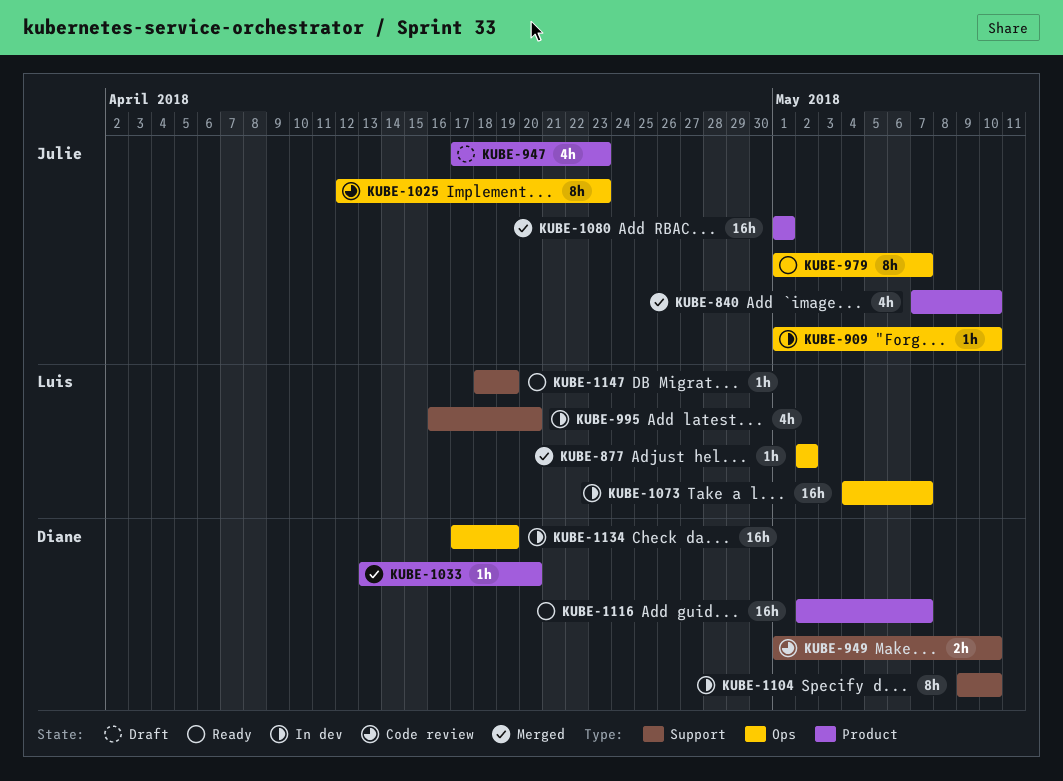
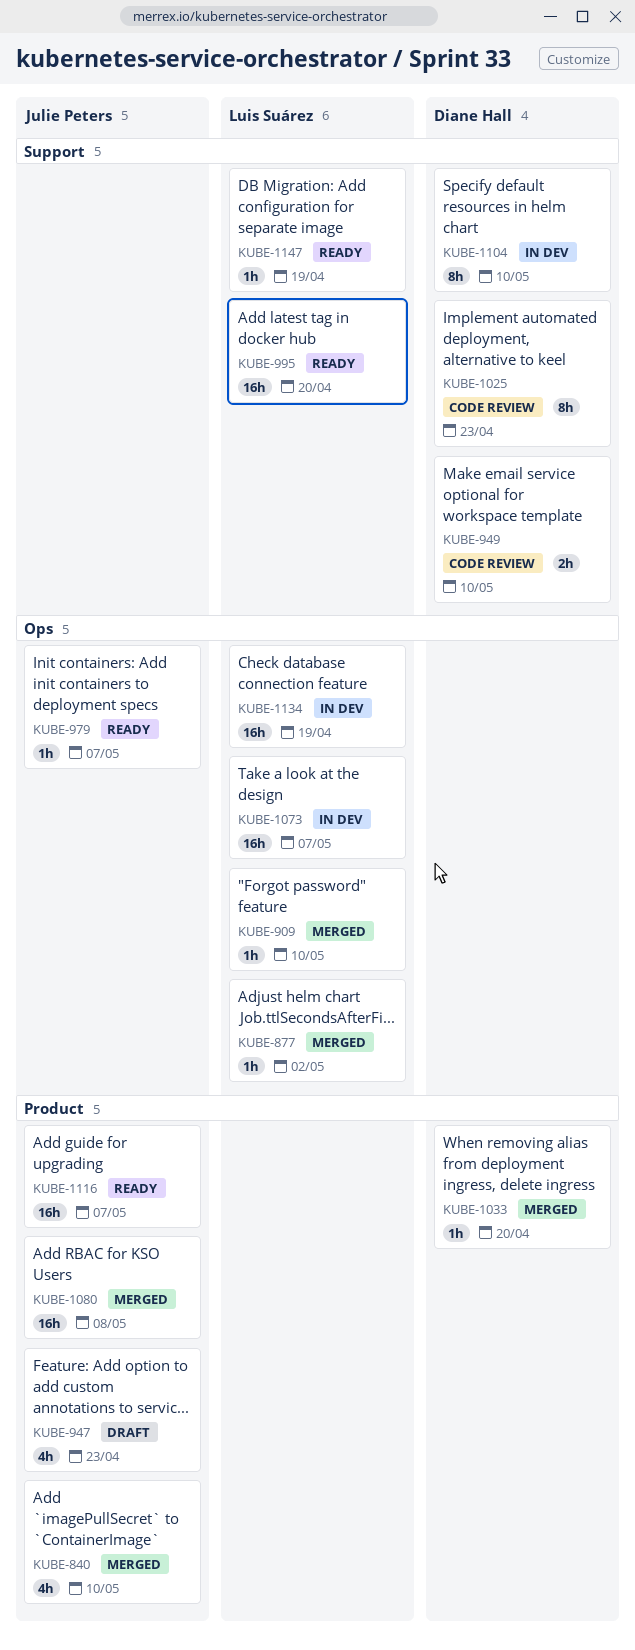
KUBE-909, status: In dev -> Merged
KUBE-909, owner: Julie Peters -> Luis Suárez
KUBE-979, estimate: 8h -> 1h
KUBE-995, status: In dev -> Ready
KUBE-995, estimate: 4h -> 16h
KUBE-1025, owner: Julie Peters -> Diane Hall
KUBE-1025, label: Ops -> Support
KUBE-1080, due: May 1 -> May 8
KUBE-1116, owner: Diane Hall -> Julie Peters
KUBE-1134, owner: Diane Hall -> Luis Suárez

